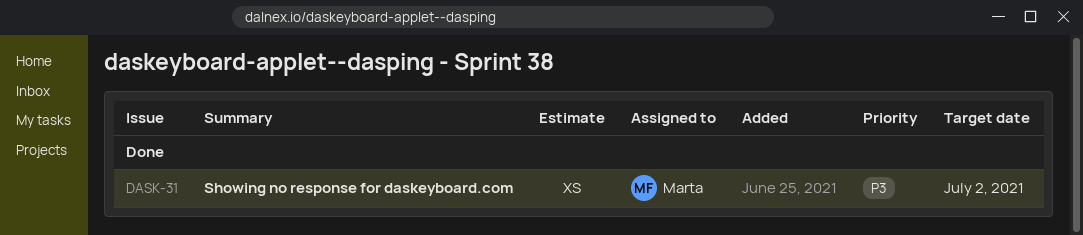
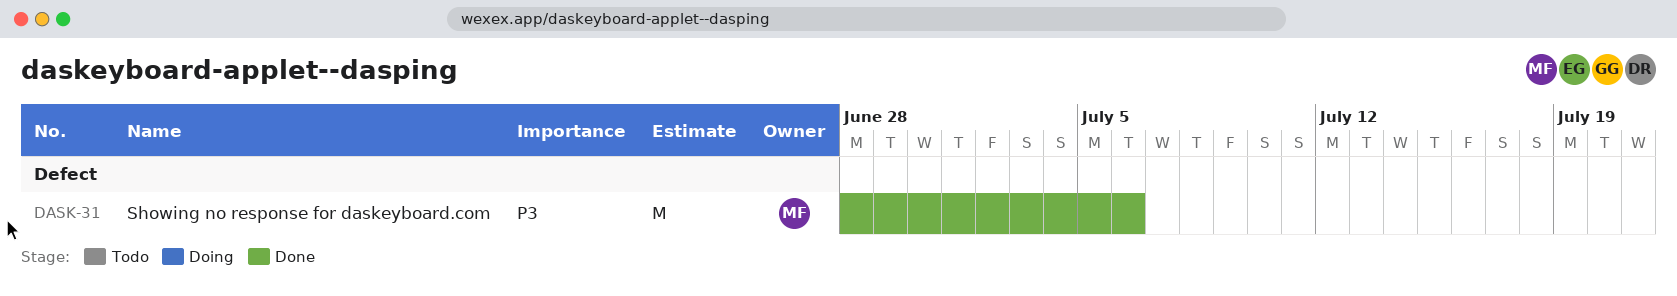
DASK-31, estimate: XS -> M
DASK-31, due: Jul 2 -> Jul 6

